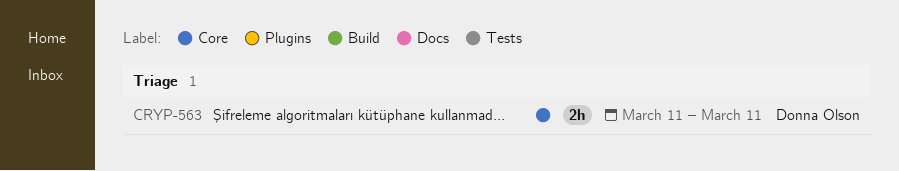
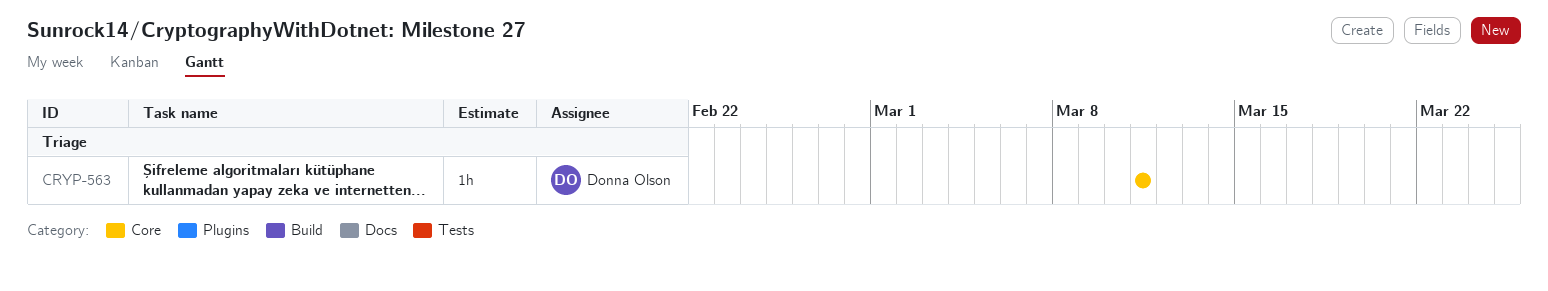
CRYP-563, estimate: 2h -> 1h

